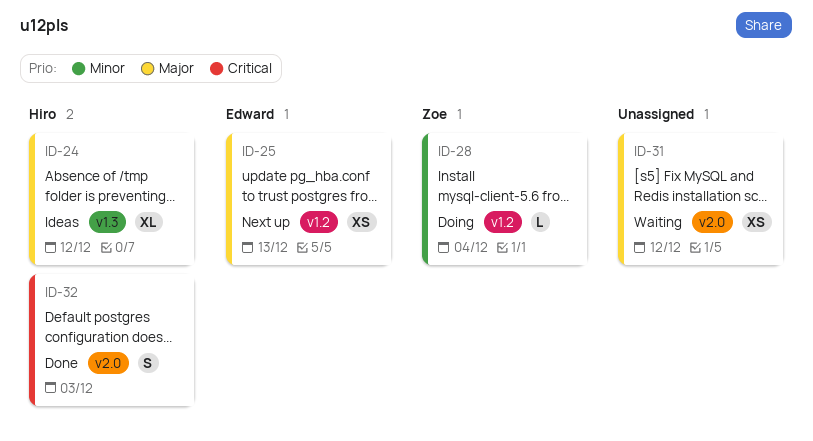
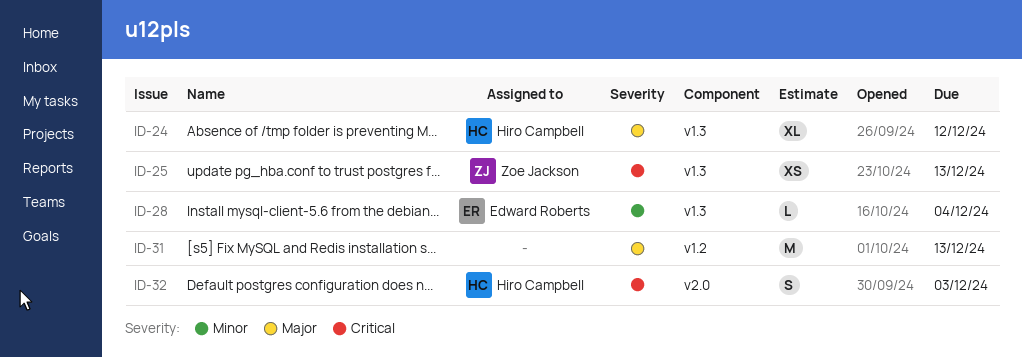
ID-25, owner: Edward Roberts -> Zoe Jackson
ID-25, priority: Major -> Critical
ID-25, label: v1.2 -> v1.3
ID-28, owner: Zoe Jackson -> Edward Roberts
ID-28, label: v1.2 -> v1.3
ID-31, label: v2.0 -> v1.2
ID-31, estimate: XS -> M
ID-31, due: Dec 12 -> Dec 13

